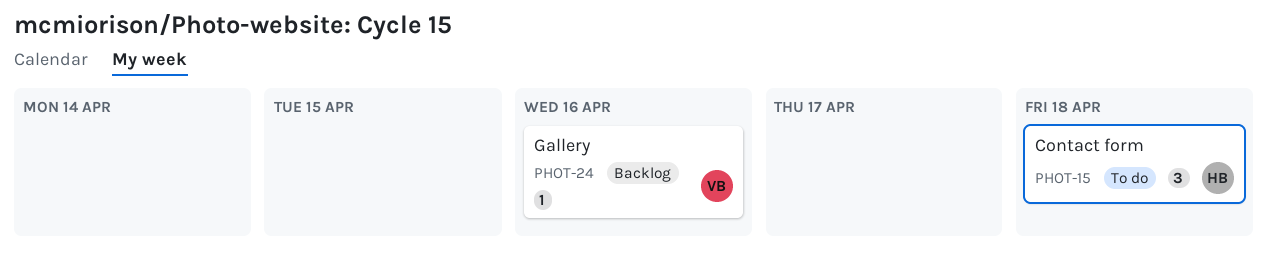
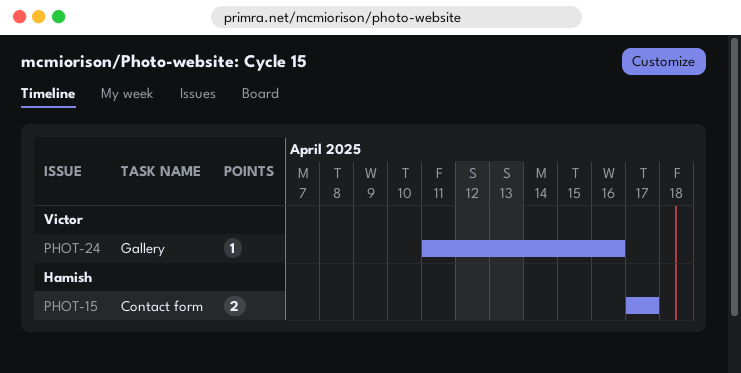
PHOT-15, estimate: 3 -> 2
PHOT-15, due: Apr 18 -> Apr 17

